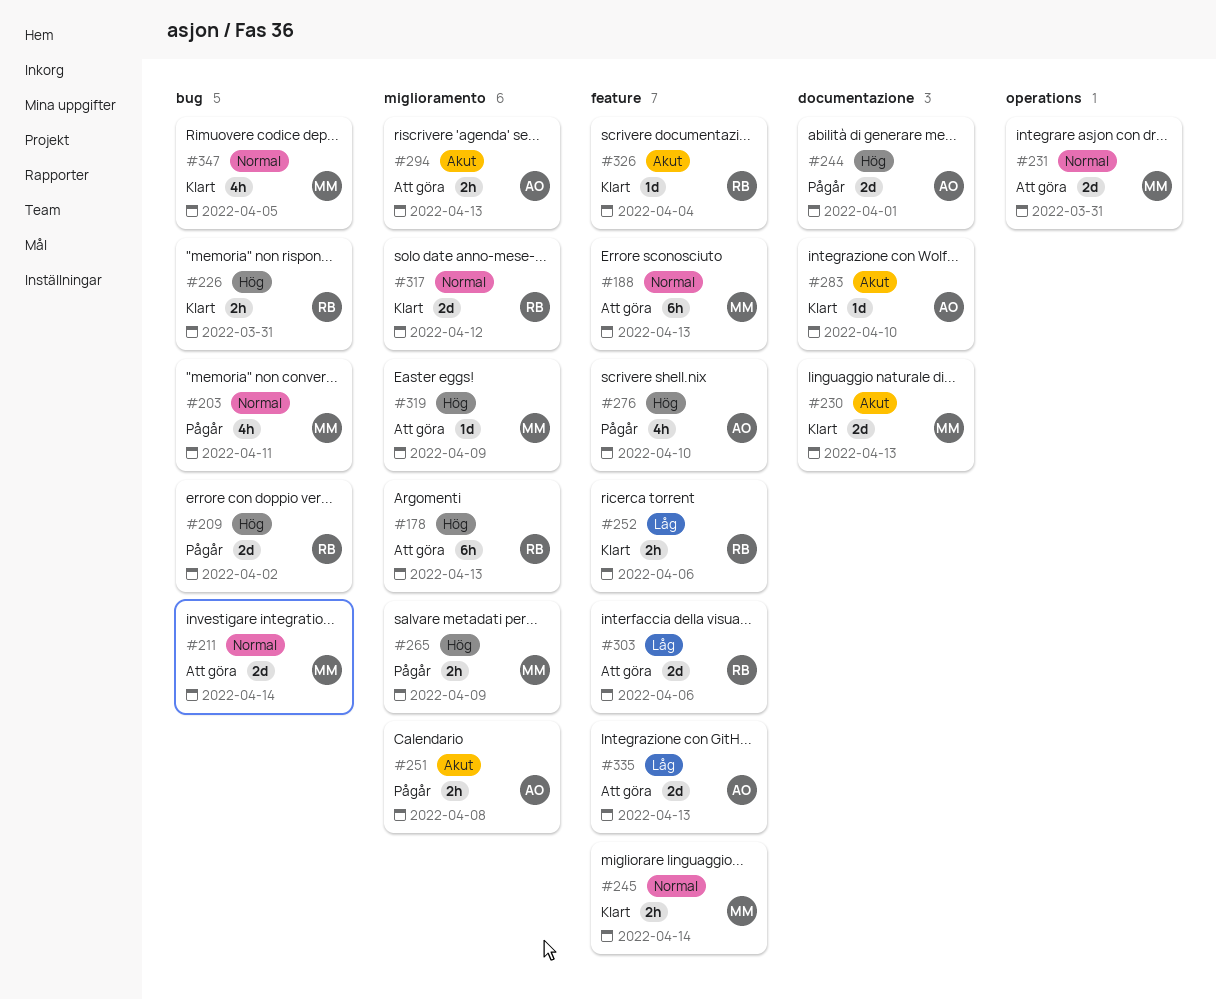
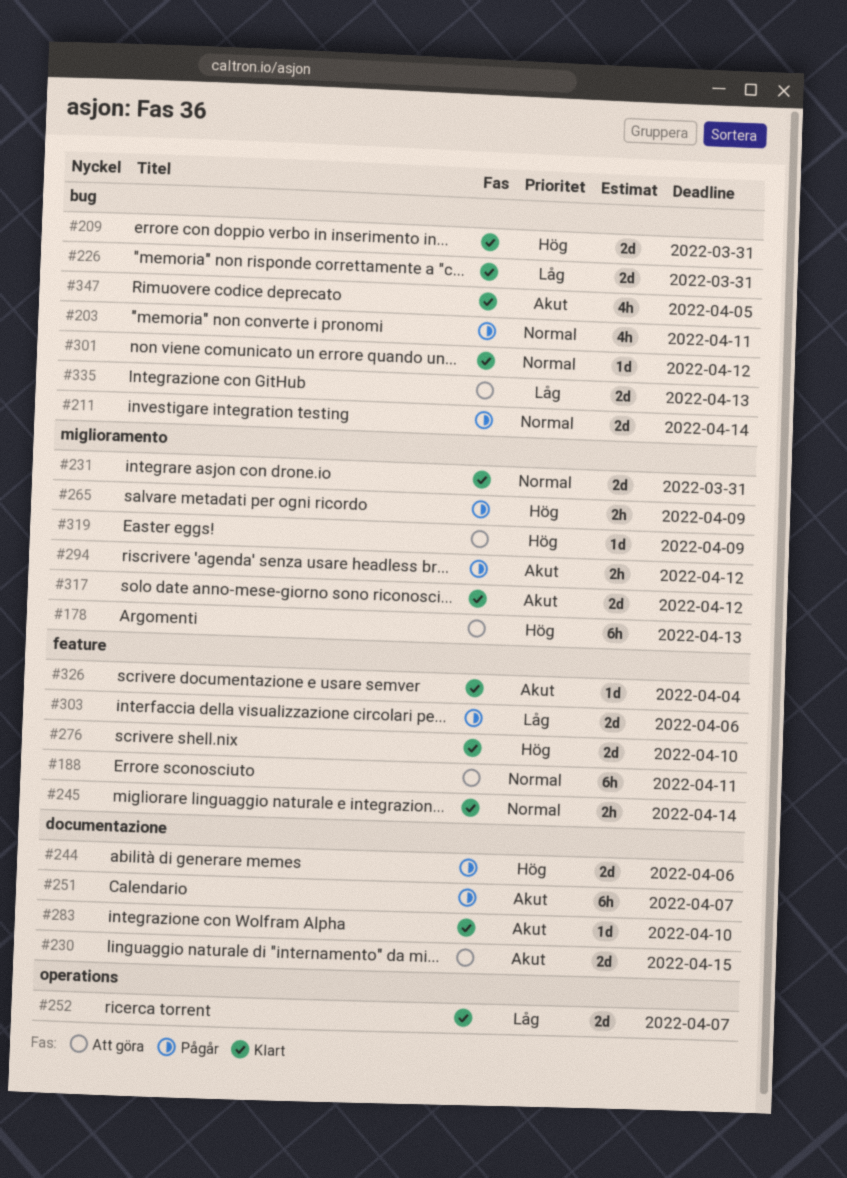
#188, due: Apr 13 -> Apr 11
#209, status: Pågår -> Klart
#209, due: Apr 2 -> Mar 31
#211, status: Att göra -> Pågår
#226, priority: Hög -> Låg
#226, estimate: 2h -> 2d
#230, status: Klart -> Att göra
#230, due: Apr 13 -> Apr 15
#231, status: Att göra -> Klart
#231, label: operations -> miglioramento
#244, due: Apr 1 -> Apr 6
#251, label: miglioramento -> documentazione
#251, estimate: 2h -> 6h
#251, due: Apr 8 -> Apr 7
#252, label: feature -> operations
#252, estimate: 2h -> 2d
#252, due: Apr 6 -> Apr 7
#276, status: Pågår -> Klart
#276, estimate: 4h -> 2d
#294, status: Att göra -> Pågår
#294, due: Apr 13 -> Apr 12
#301: none -> present
#303, status: Att göra -> Pågår
#317, priority: Normal -> Akut
#335, label: feature -> bug
#347, priority: Normal -> Akut

